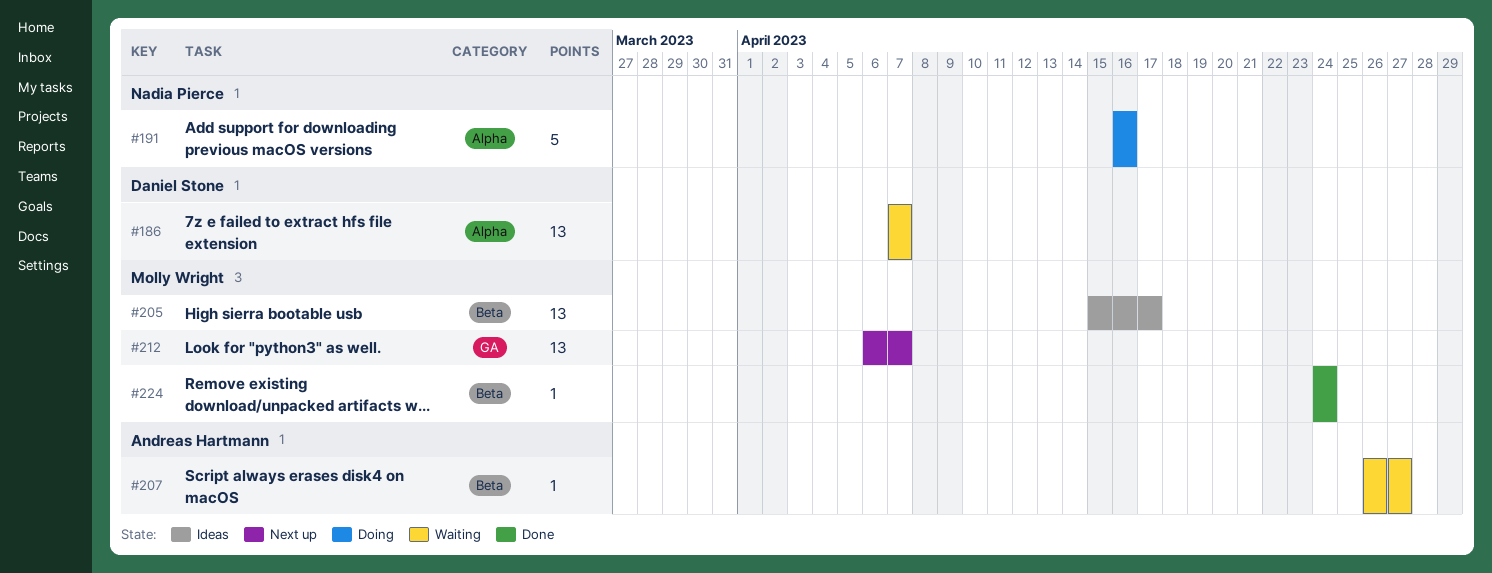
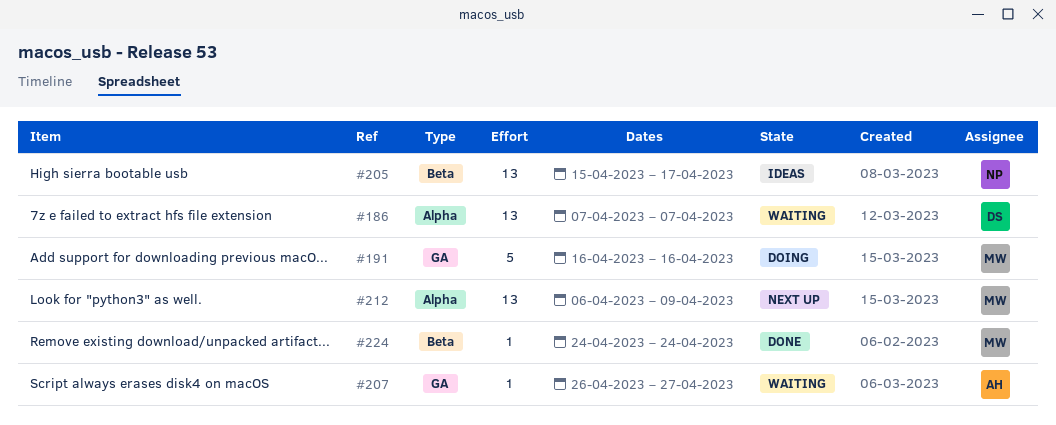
#191, owner: Nadia Pierce -> Molly Wright
#191, label: Alpha -> GA
#205, owner: Molly Wright -> Nadia Pierce
#207, label: Beta -> GA
#212, label: GA -> Alpha
#212, due: Apr 7 -> Apr 9

